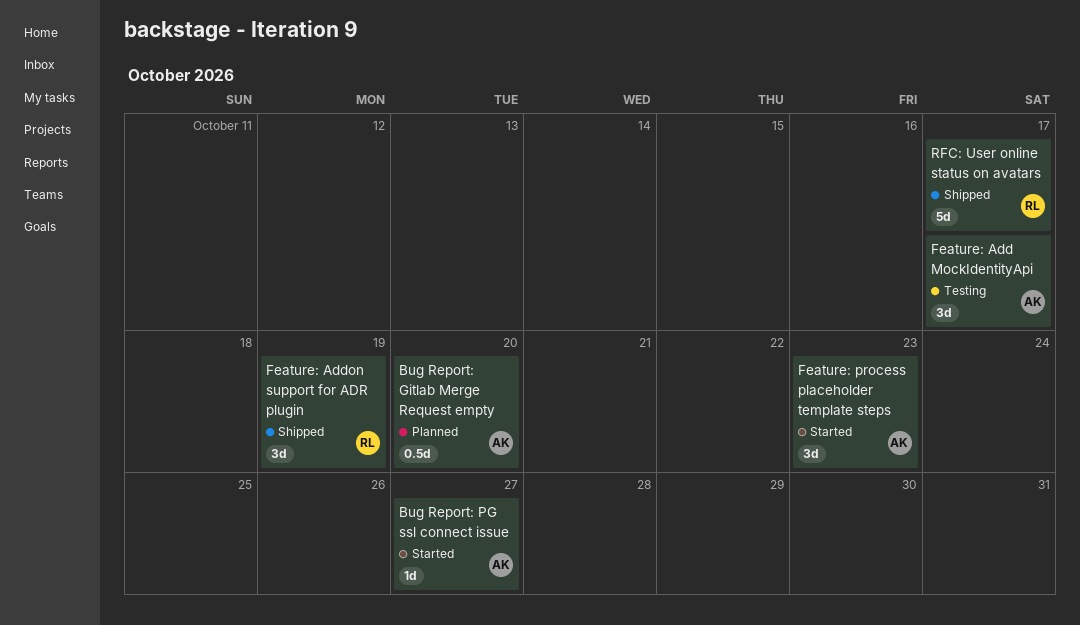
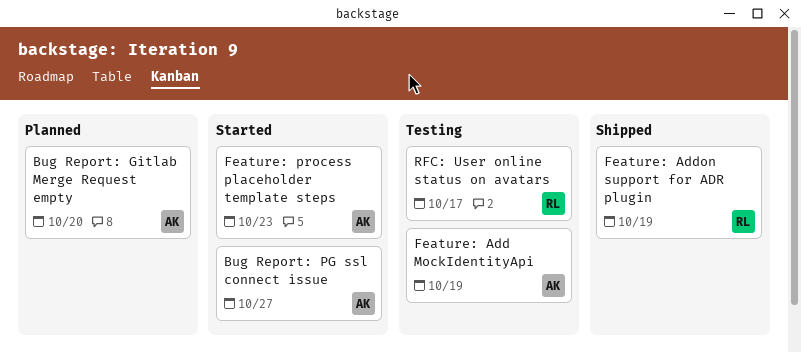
Feature: Add MockIdentityApi, due: Oct 17 -> Oct 19
RFC: User online status on avatars, status: Shipped -> Testing

